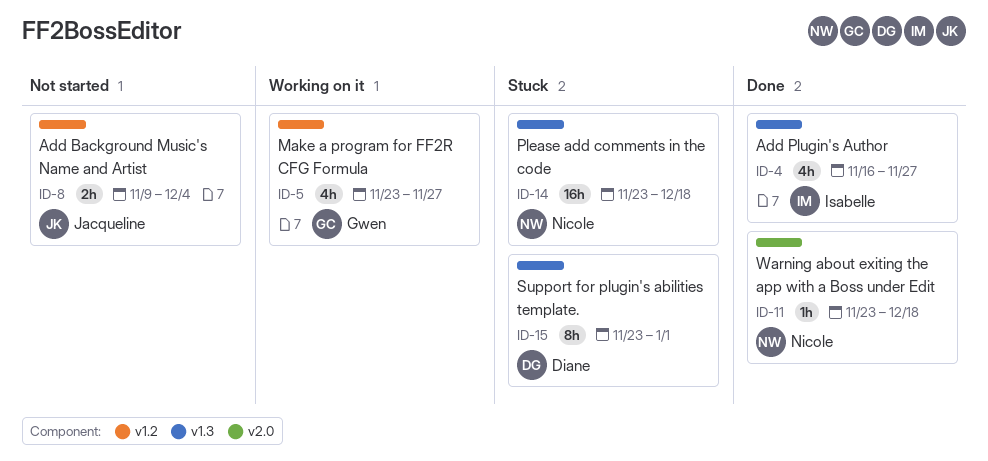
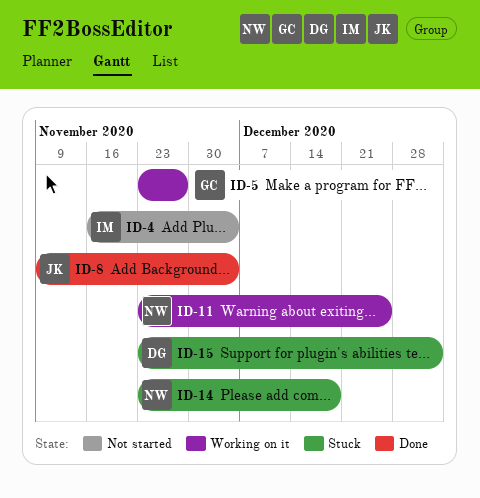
ID-4, status: Done -> Not started
ID-4, due: Nov 27 -> Dec 4
ID-8, status: Not started -> Done
ID-11, status: Done -> Working on it
ID-11, due: Dec 18 -> Dec 25

